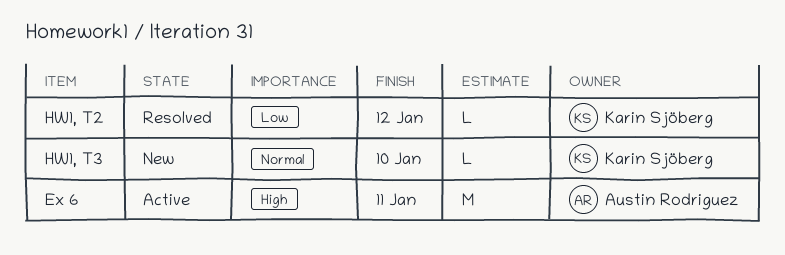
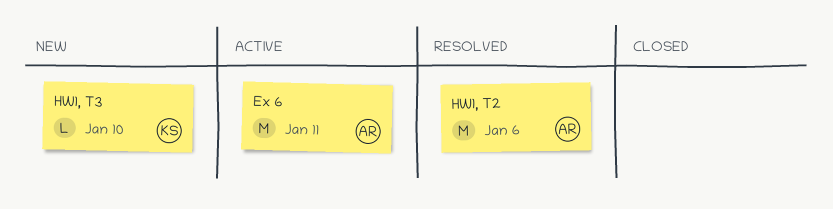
HW1, T2, owner: Karin Sjöberg -> Austin Rodriguez
HW1, T2, estimate: L -> M
HW1, T2, due: Jan 12 -> Jan 6

